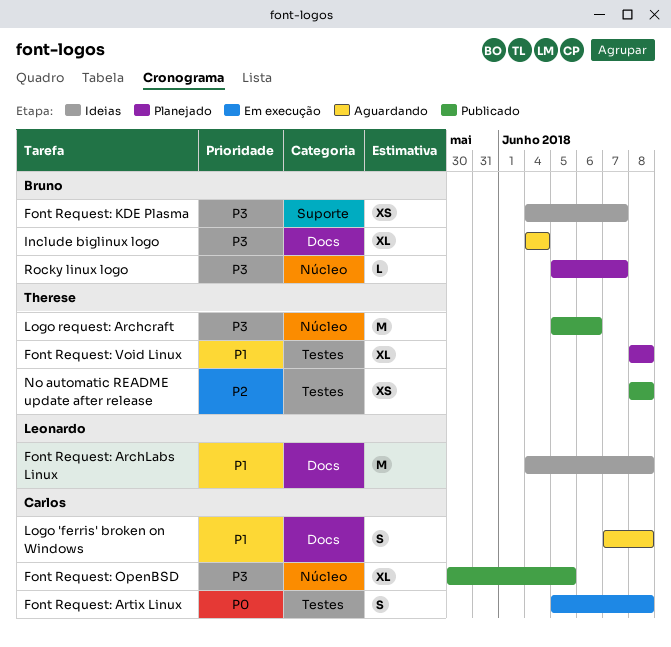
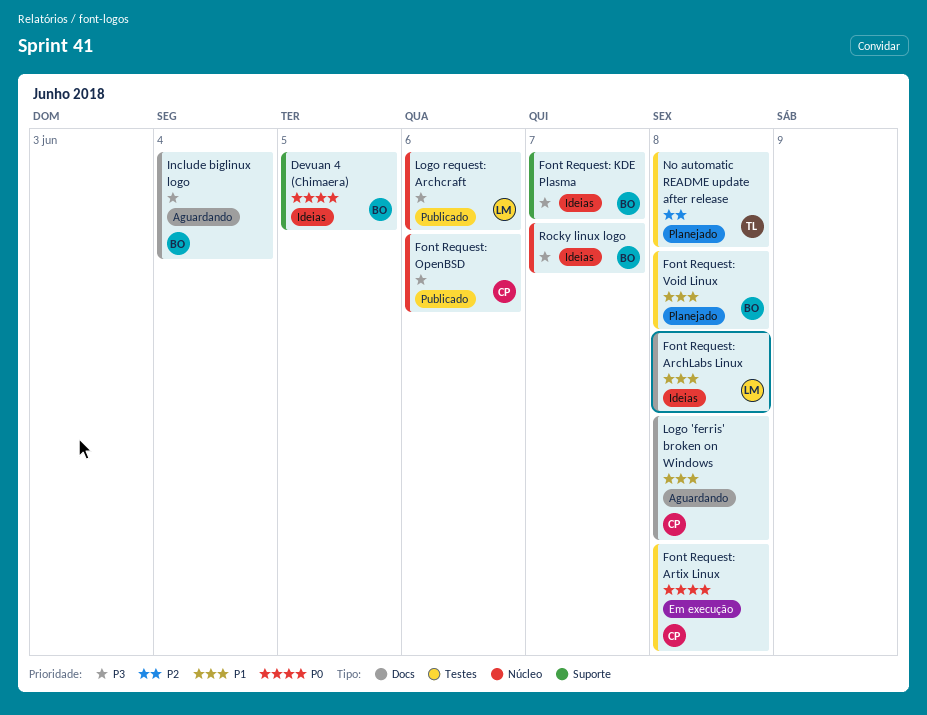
Devuan 4 (Chimaera): none -> present
Font Request: OpenBSD, due: Jun 5 -> Jun 6
Font Request: Void Linux, owner: Therese -> Bruno
Logo request: Archcraft, owner: Therese -> Leonardo
No automatic README update after release, status: Publicado -> Planejado
Rocky linux logo, status: Planejado -> Ideias

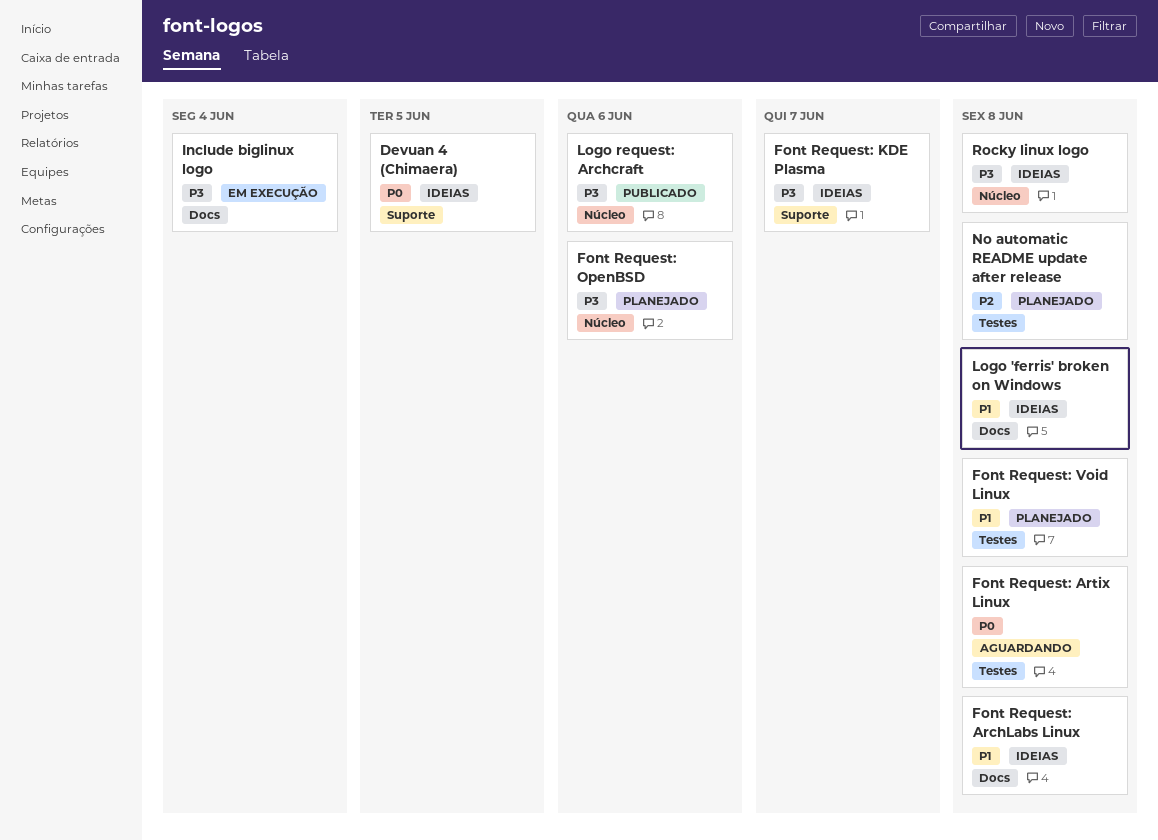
Font Request: Artix Linux, status: Em execução -> Aguardando
Font Request: OpenBSD, status: Publicado -> Planejado
Include biglinux logo, status: Aguardando -> Em execução
Logo 'ferris' broken on Windows, status: Aguardando -> Ideias
Rocky linux logo, due: Jun 7 -> Jun 8

